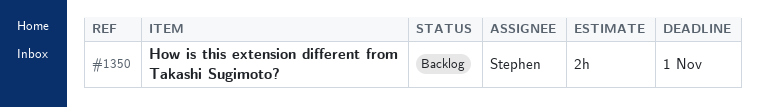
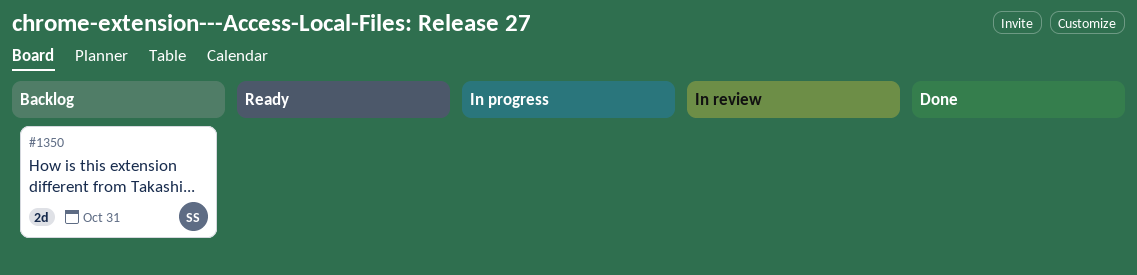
#1350, estimate: 2h -> 2d
#1350, due: Nov 1 -> Oct 31

